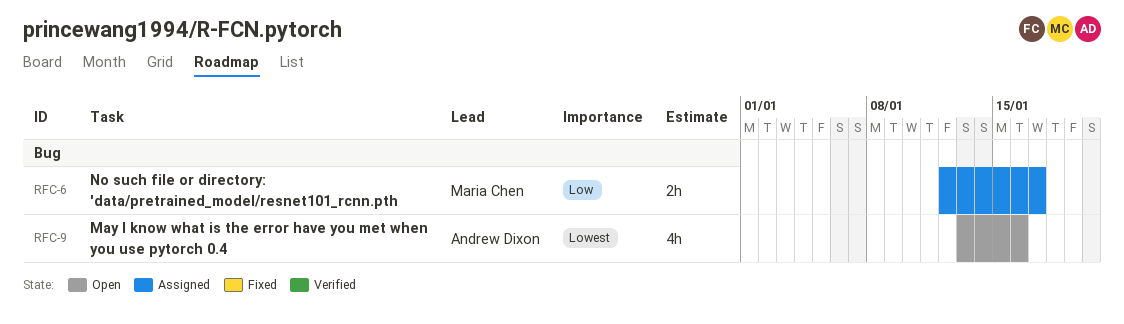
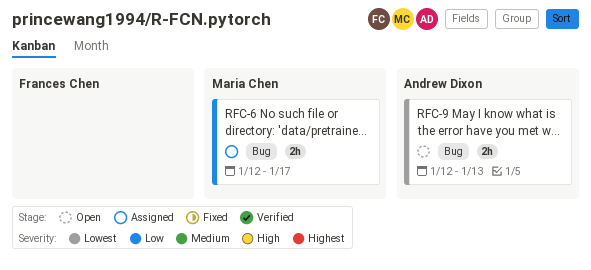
RFC-9, estimate: 4h -> 2h
RFC-9, start: Jan 13 -> Jan 12
RFC-9, due: Jan 16 -> Jan 13

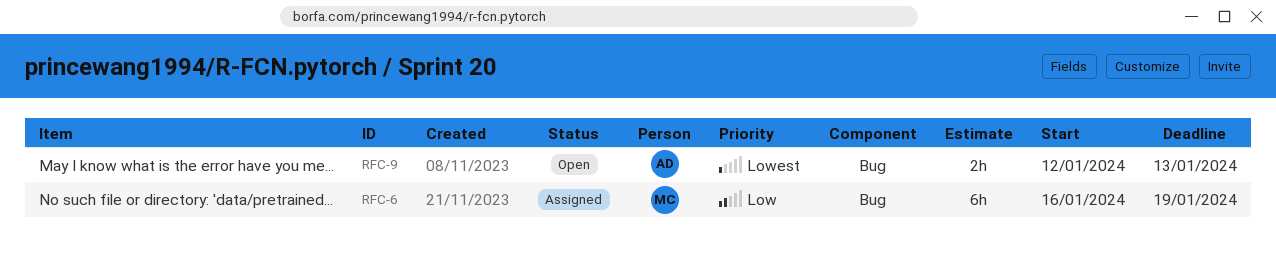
RFC-6, estimate: 2h -> 6h
RFC-6, start: Jan 12 -> Jan 16
RFC-6, due: Jan 17 -> Jan 19

